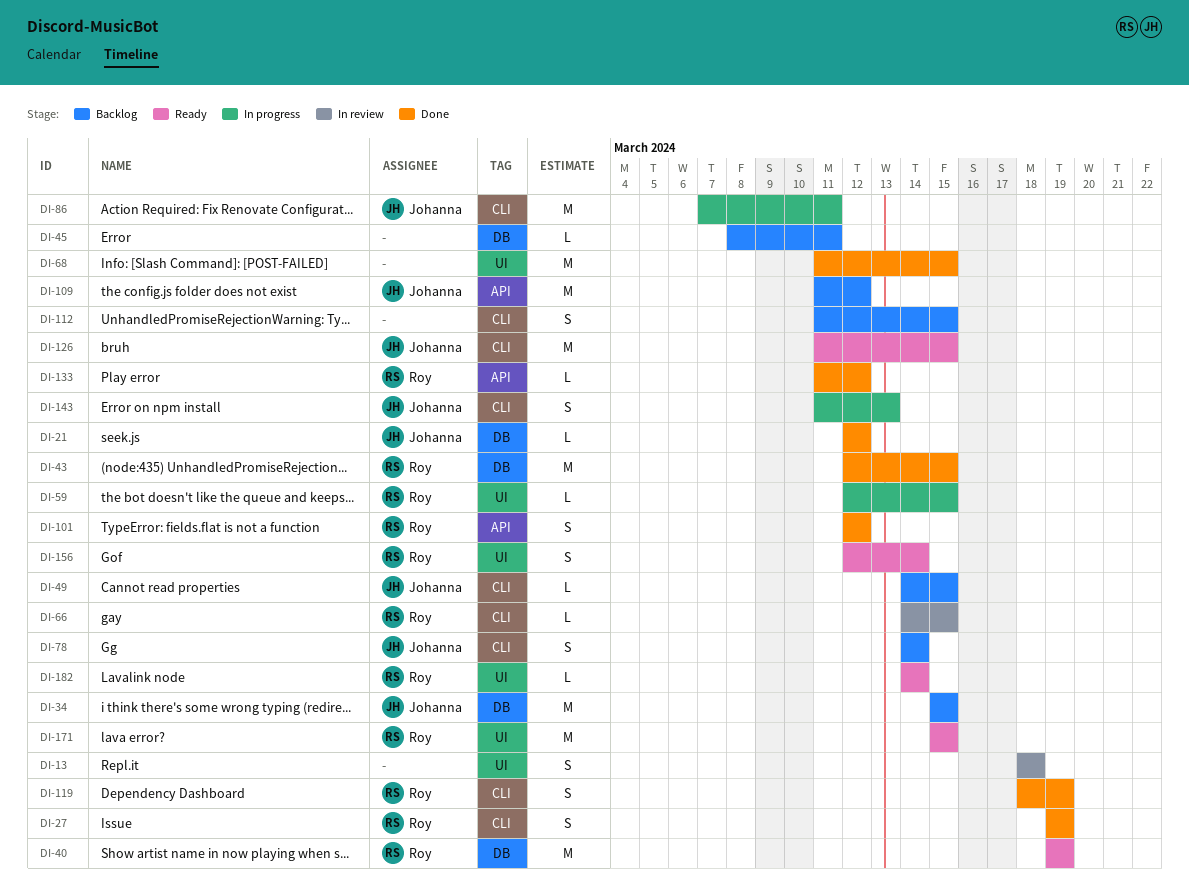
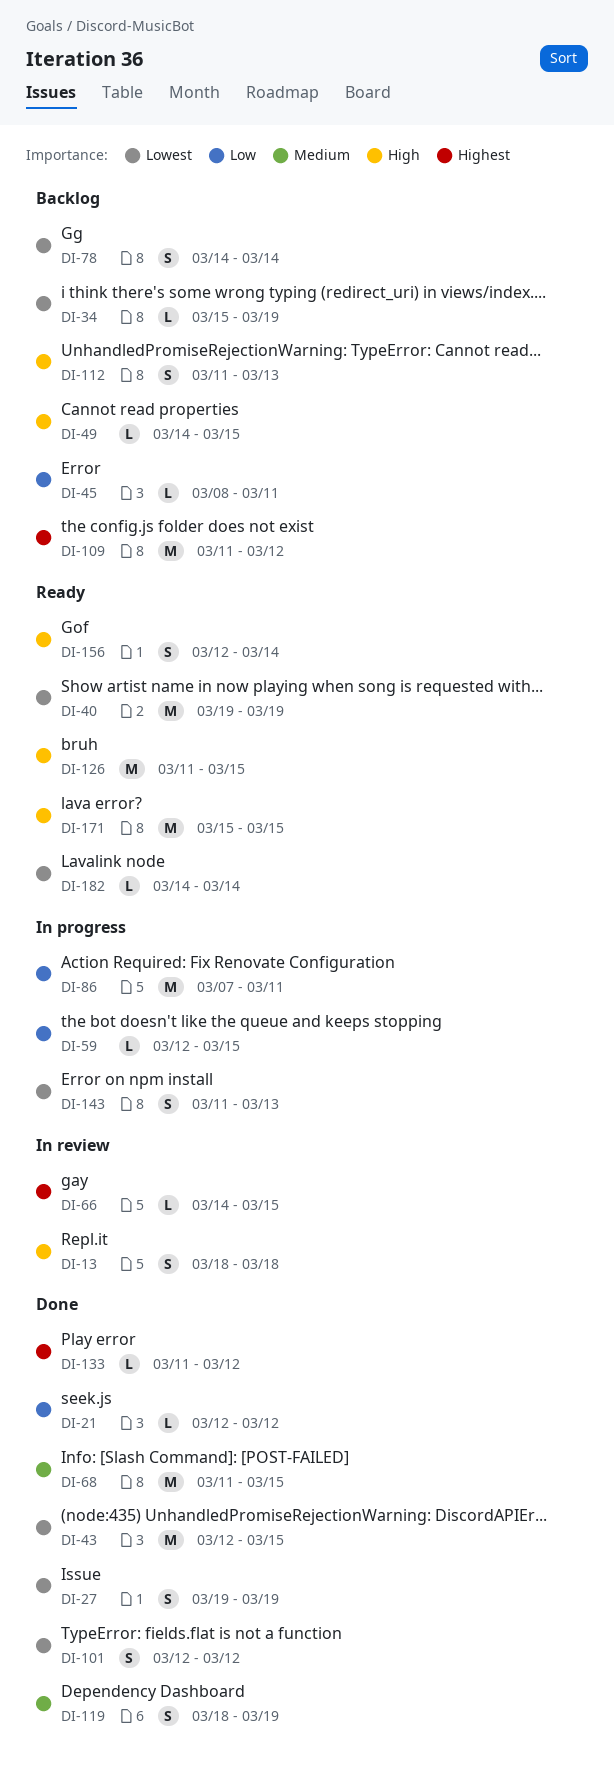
DI-34, estimate: M -> L
DI-34, due: Mar 15 -> Mar 19
DI-112, due: Mar 15 -> Mar 13

